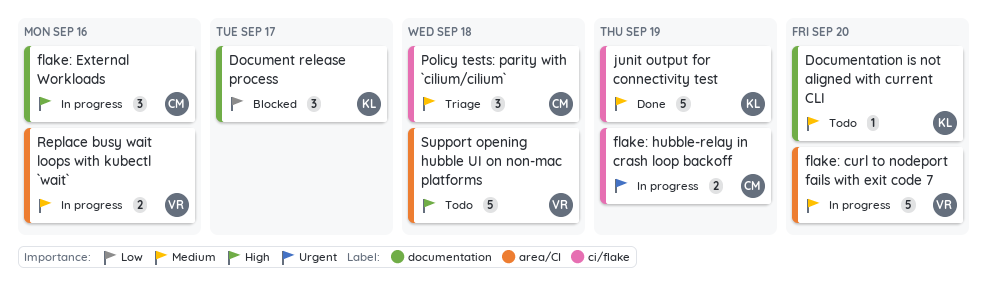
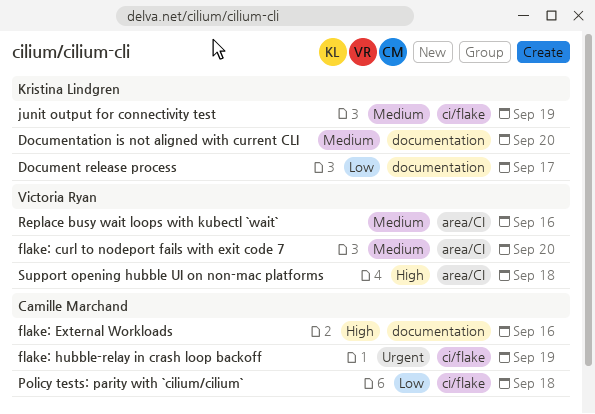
Policy tests: parity with `cilium/cilium`, priority: Medium -> Low

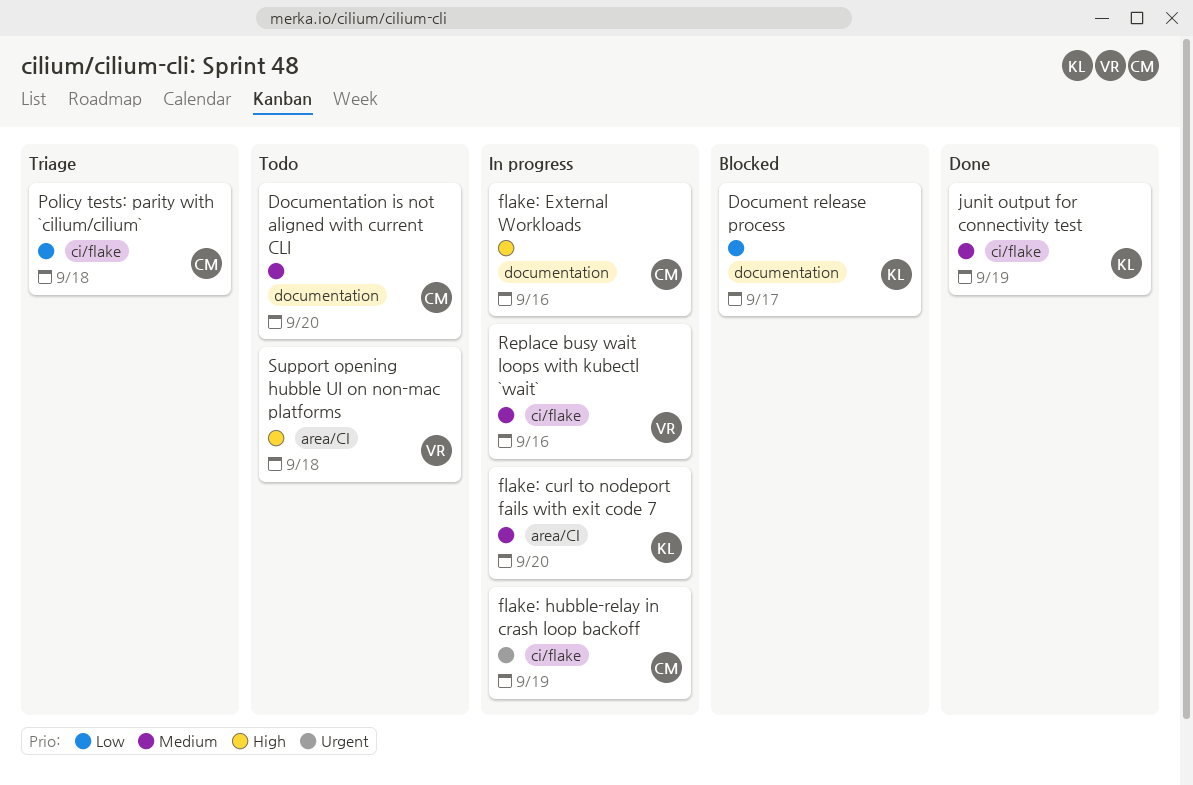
Documentation is not aligned with current CLI, owner: Kristina Lindgren -> Camille Marchand
flake: curl to nodeport fails with exit code 7, owner: Victoria Ryan -> Kristina Lindgren
Replace busy wait loops with kubectl `wait`, label: area/CI -> ci/flake

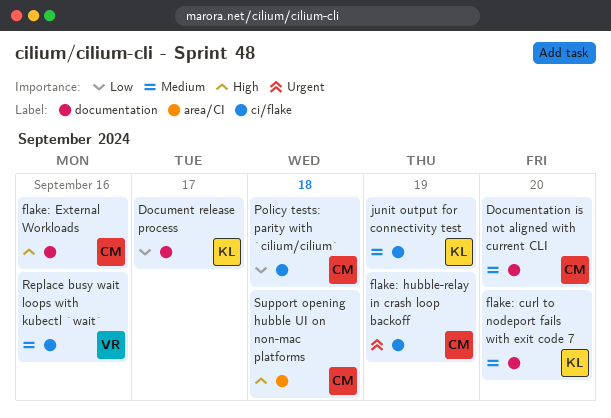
flake: curl to nodeport fails with exit code 7, label: area/CI -> documentation
Support opening hubble UI on non-mac platforms, owner: VR -> CM

